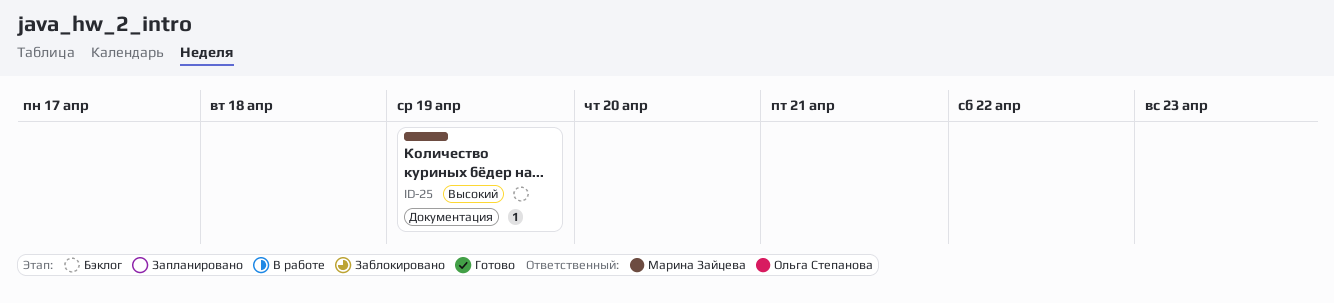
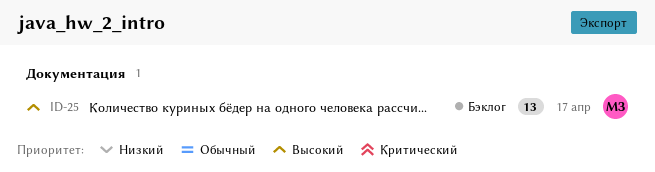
ID-25, estimate: 1 -> 13
ID-25, due: Apr 19 -> Apr 17

